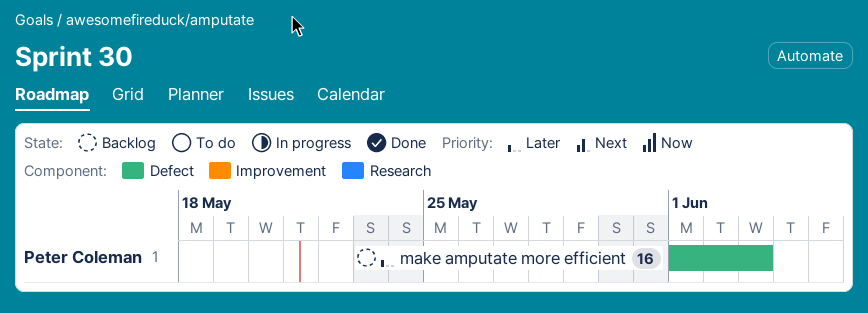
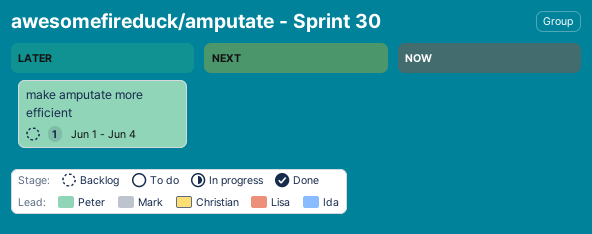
make amputate more efficient, estimate: 16 -> 1
make amputate more efficient, due: Jun 3 -> Jun 4

